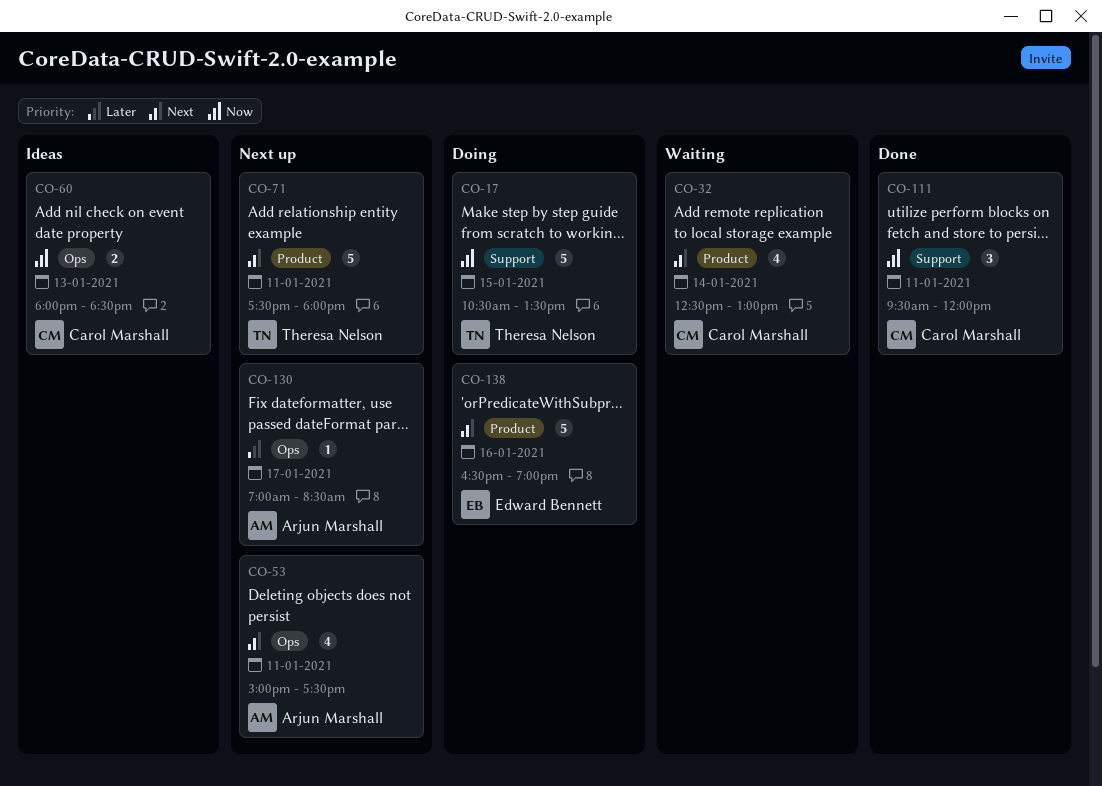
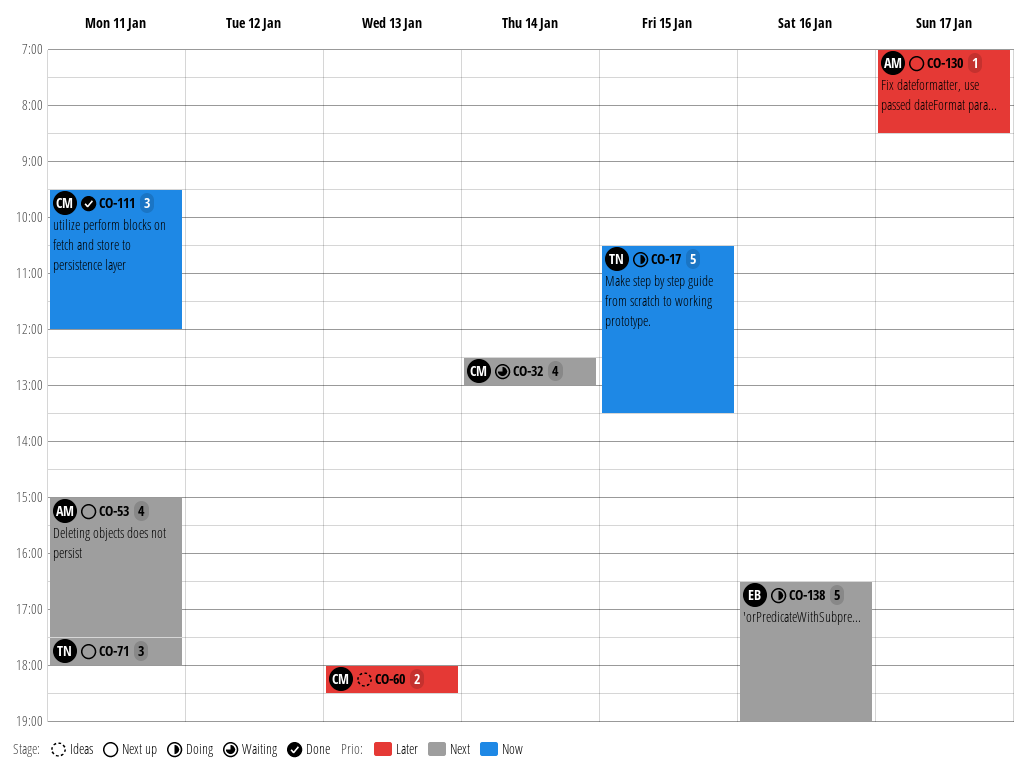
CO-60, priority: Now -> Later
CO-71, estimate: 5 -> 3

